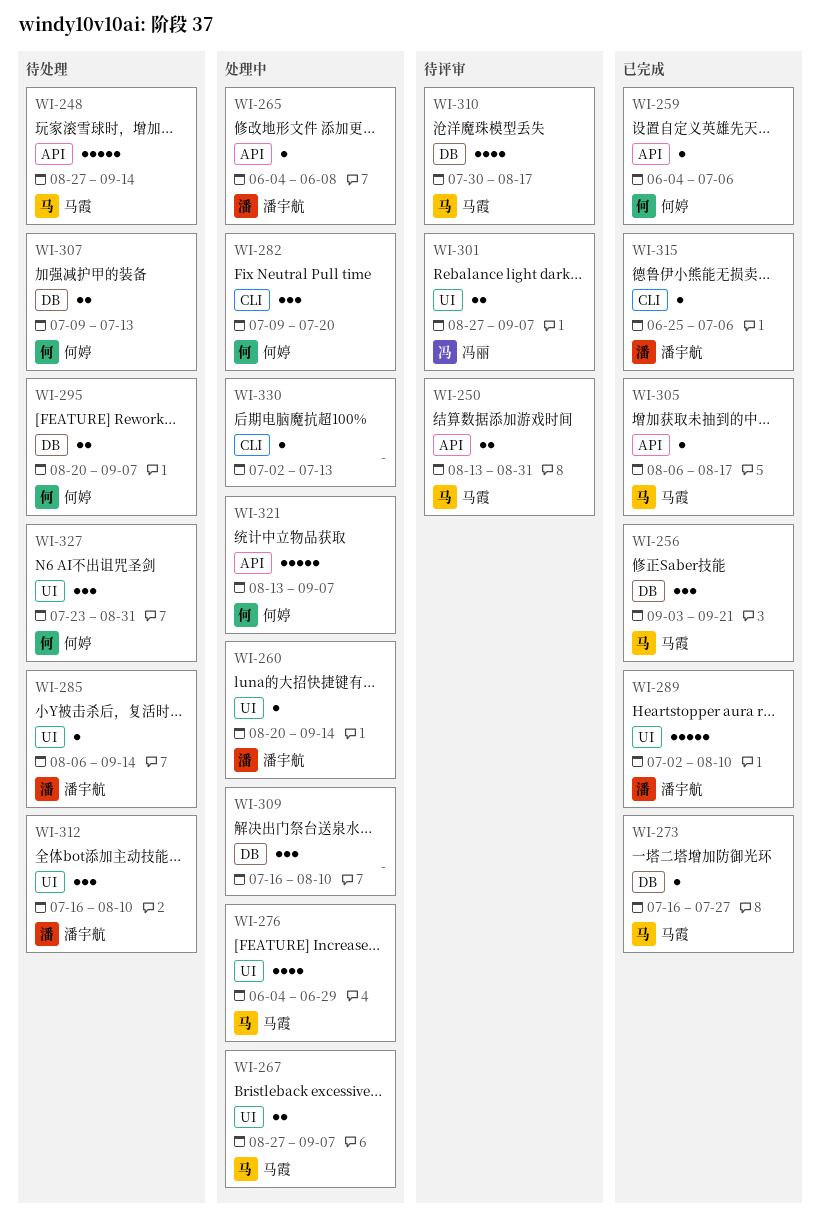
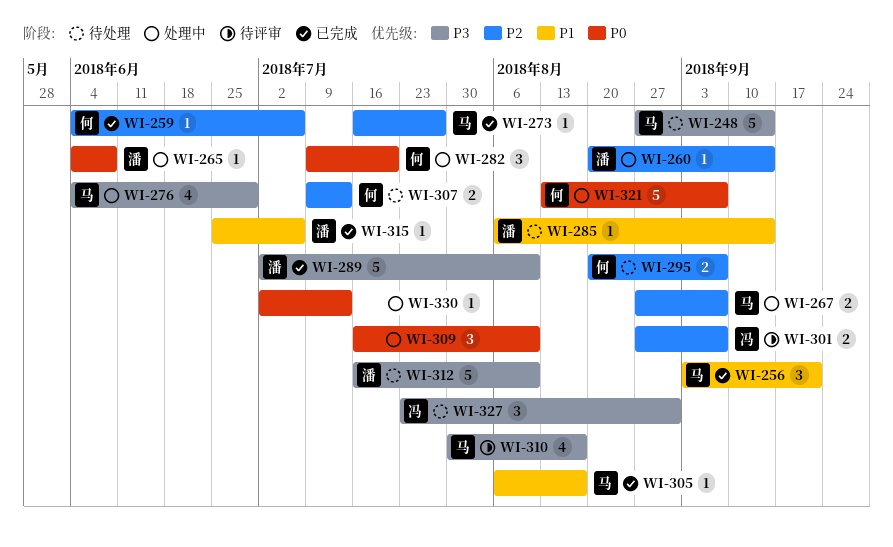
WI-250: present -> none
WI-312, estimate: 3 -> 5
WI-327, owner: 何婷 -> 冯丽

